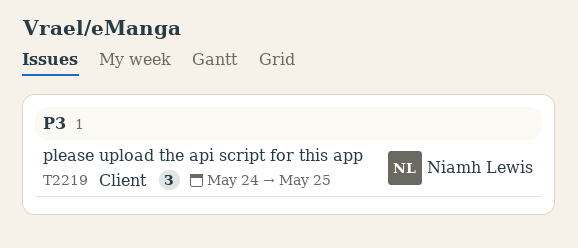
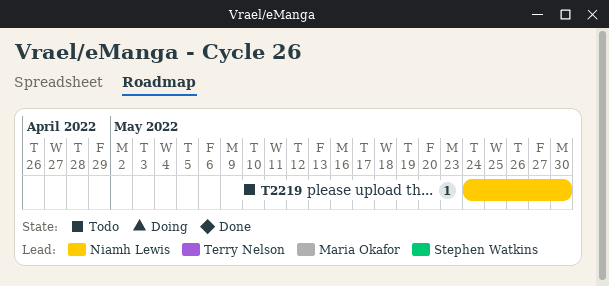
T2219, estimate: 3 -> 1
T2219, due: May 25 -> May 30

